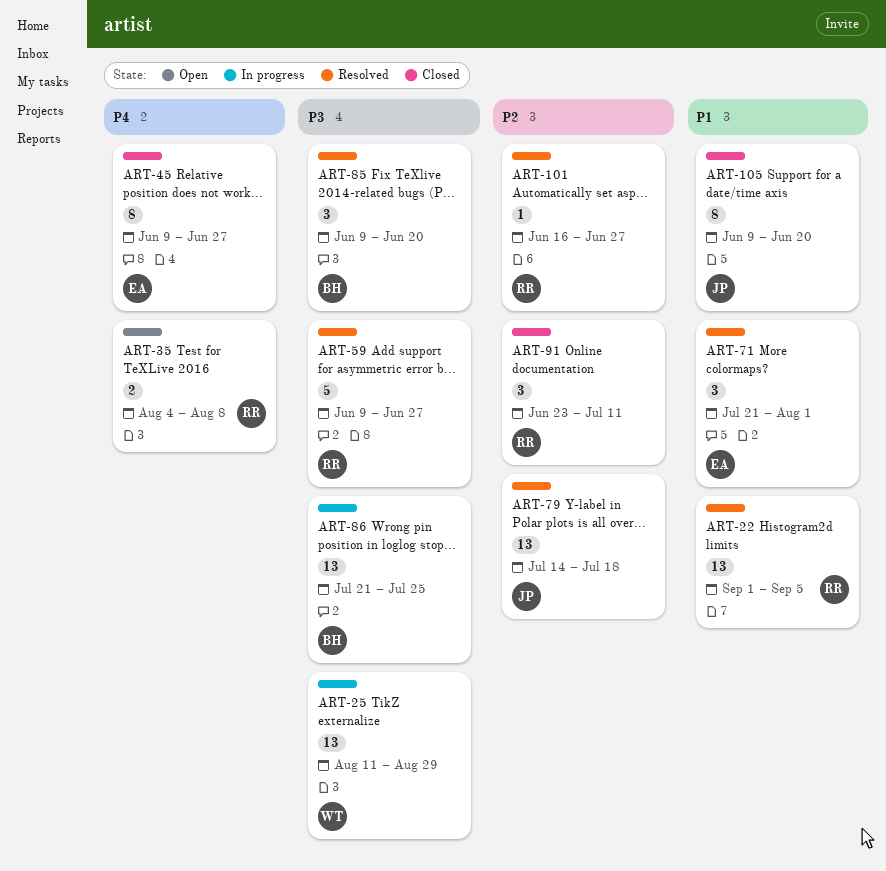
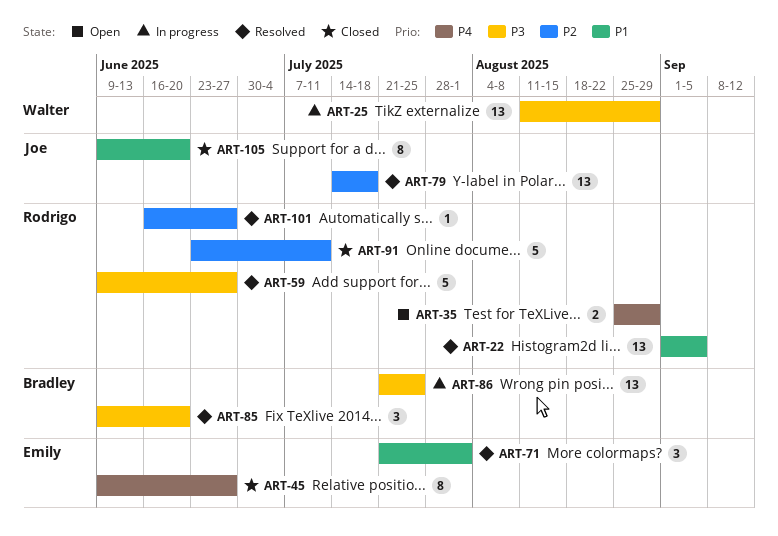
ART-35, start: Aug 4 -> Aug 25
ART-35, due: Aug 8 -> Aug 29
ART-91, estimate: 3 -> 5

